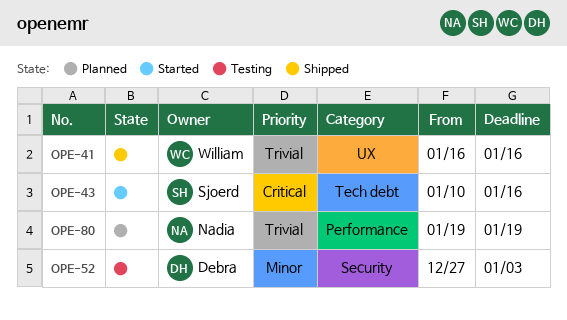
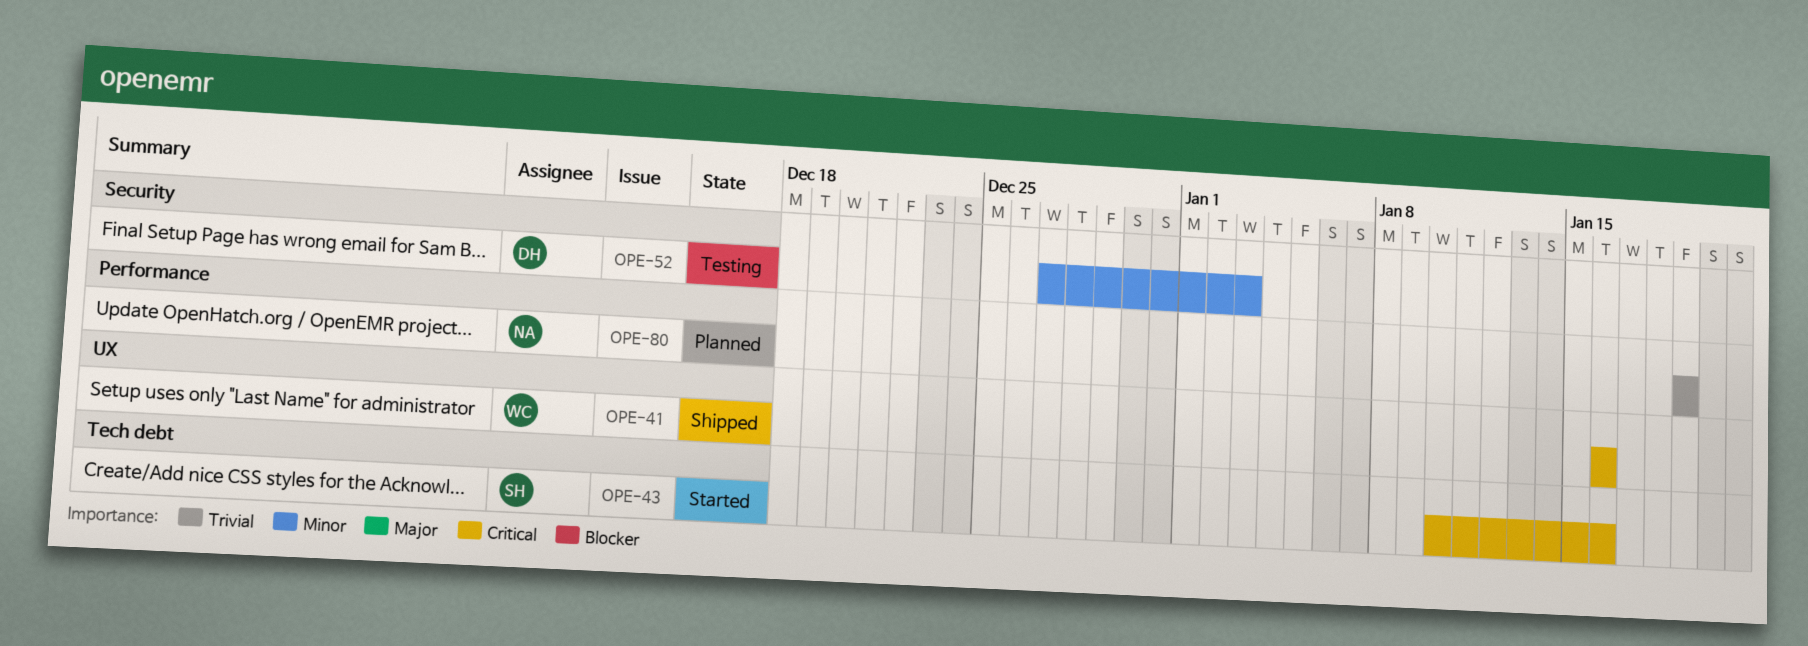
OPE-41, priority: Trivial -> Critical

